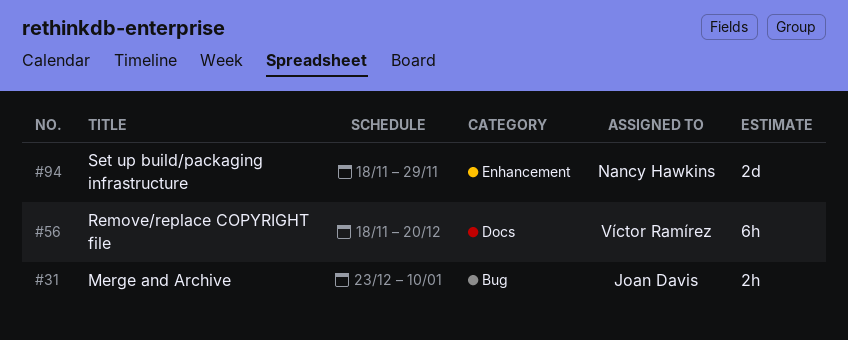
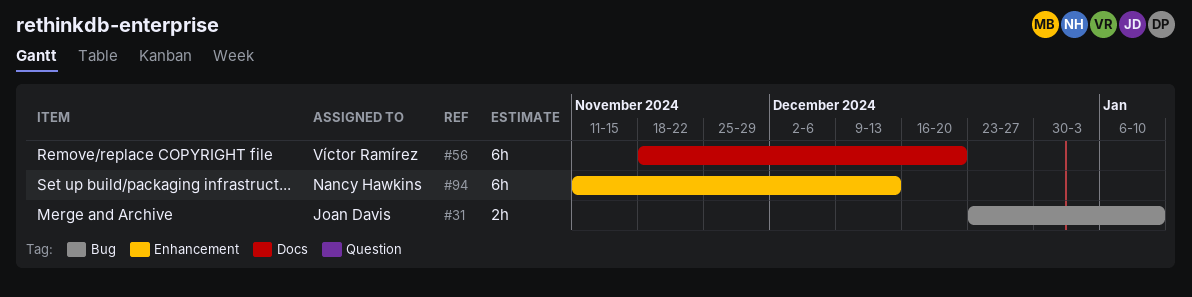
#94, estimate: 2d -> 6h
#94, start: Nov 18 -> Nov 11
#94, due: Nov 29 -> Dec 13

